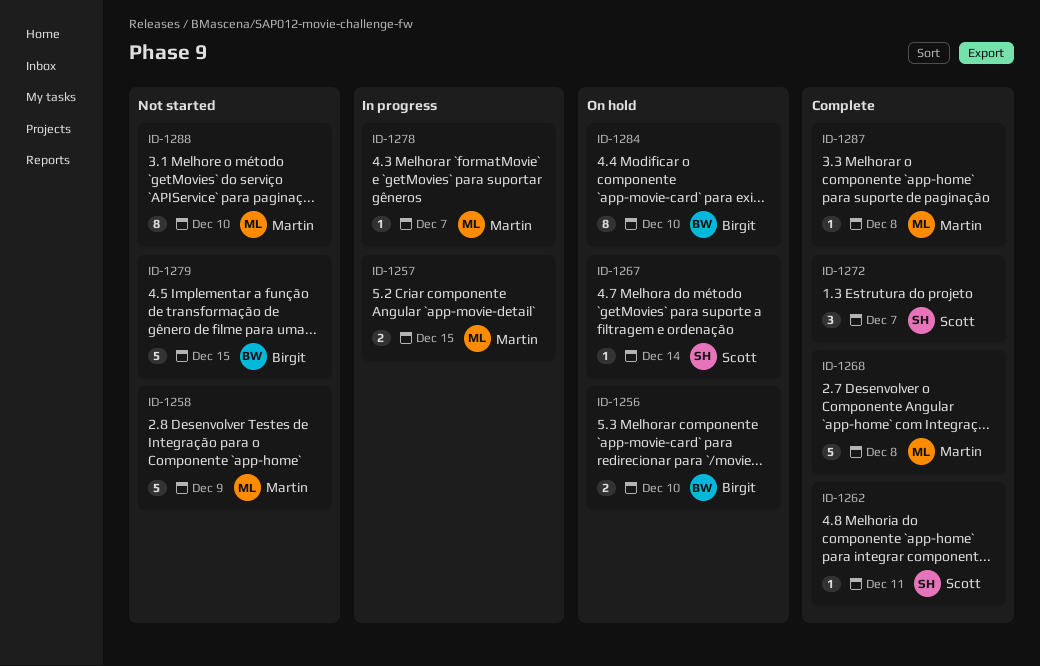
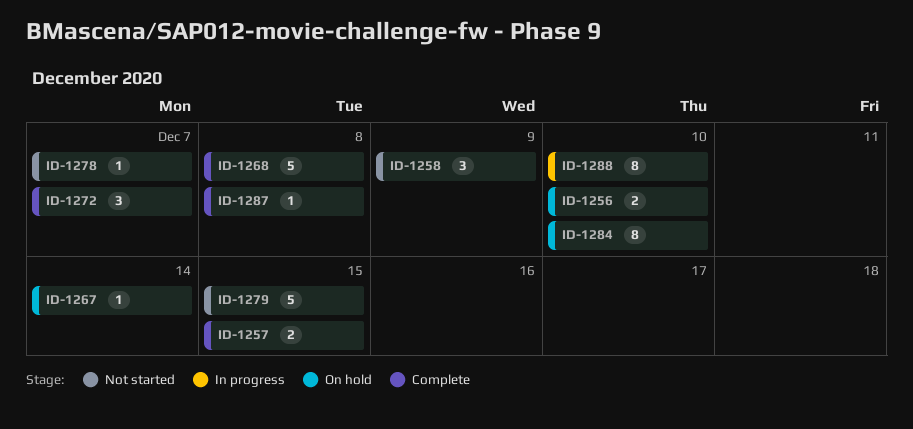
ID-1257, status: In progress -> Complete
ID-1258, estimate: 5 -> 3
ID-1262: present -> none
ID-1278, status: In progress -> Not started
ID-1288, status: Not started -> In progress

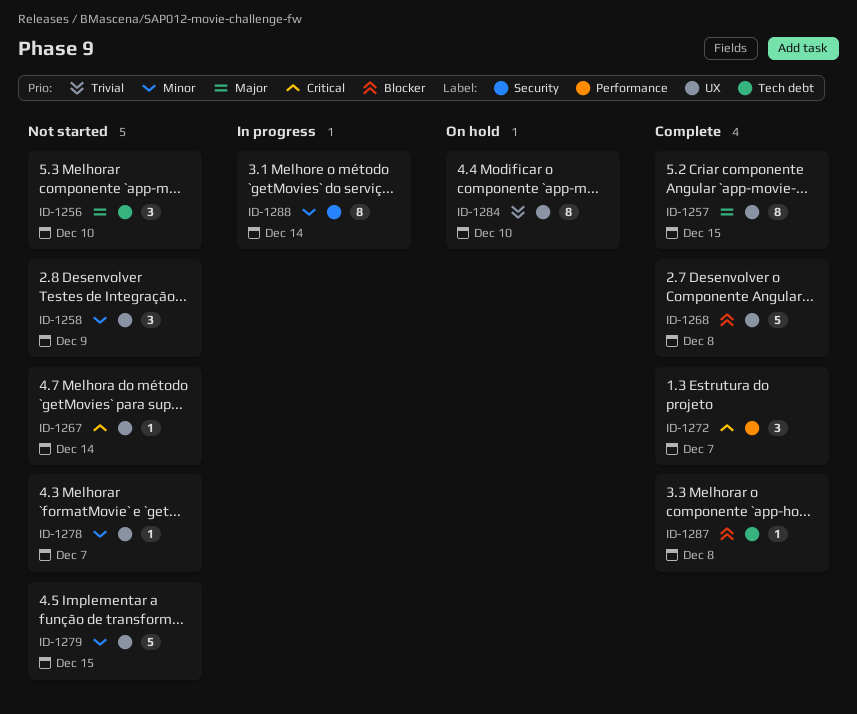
ID-1256, status: On hold -> Not started
ID-1256, estimate: 2 -> 3
ID-1257, estimate: 2 -> 8
ID-1267, status: On hold -> Not started
ID-1288, due: Dec 10 -> Dec 14

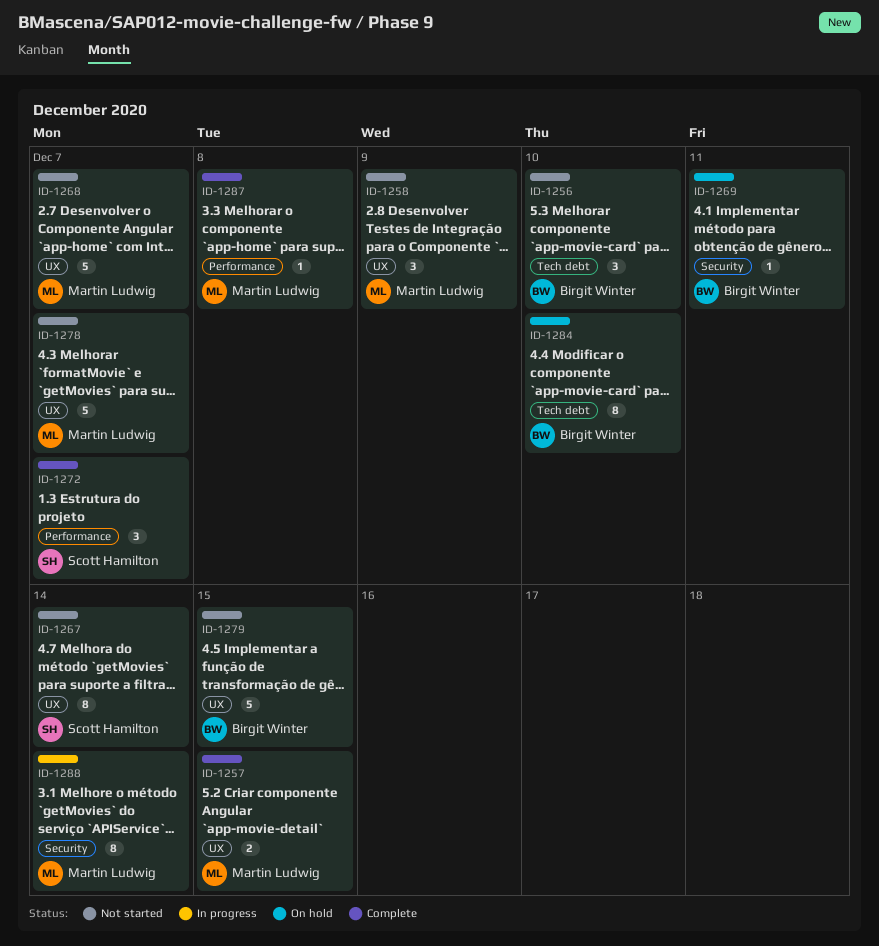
ID-1257, estimate: 8 -> 2
ID-1267, estimate: 1 -> 8
ID-1268, status: Complete -> Not started
ID-1268, due: Dec 8 -> Dec 7
ID-1269: none -> present
ID-1278, estimate: 1 -> 5
ID-1284, label: UX -> Tech debt
ID-1287, label: Tech debt -> Performance

